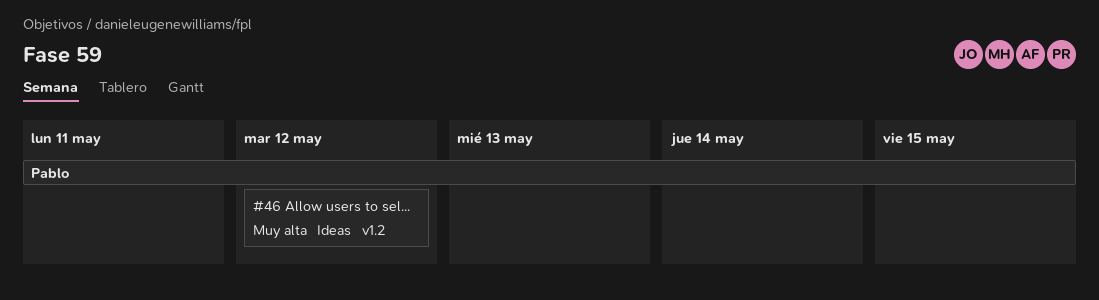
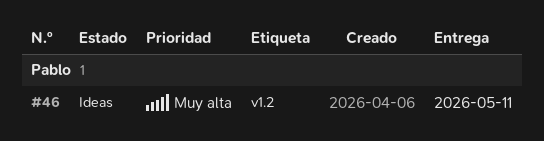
#46, due: May 12 -> May 11

